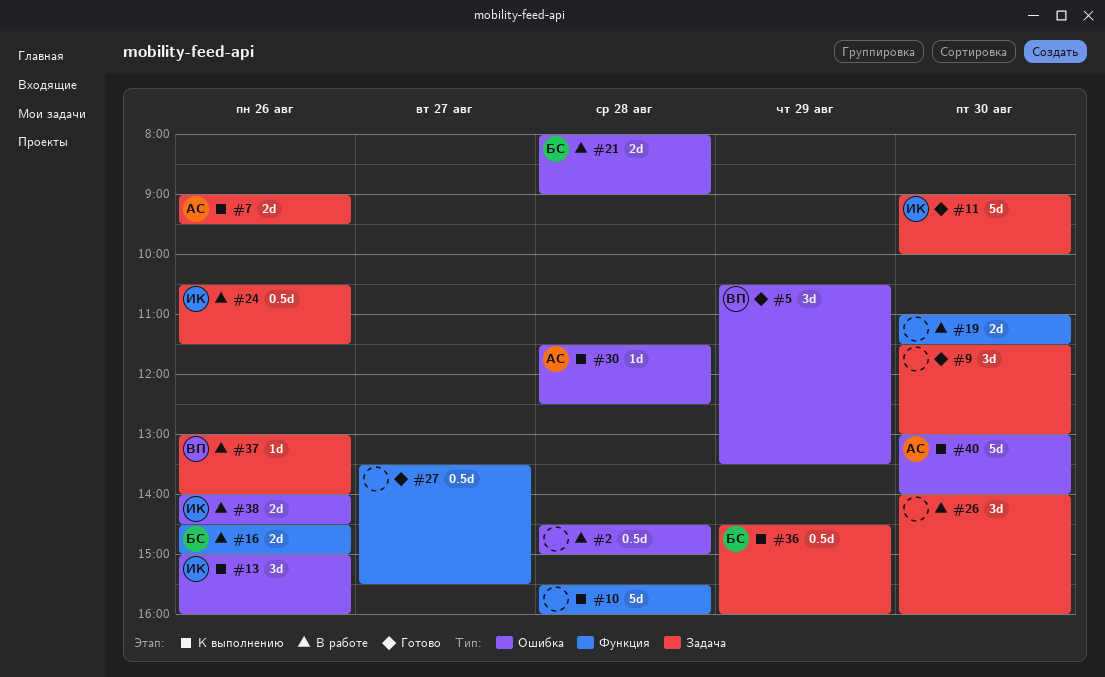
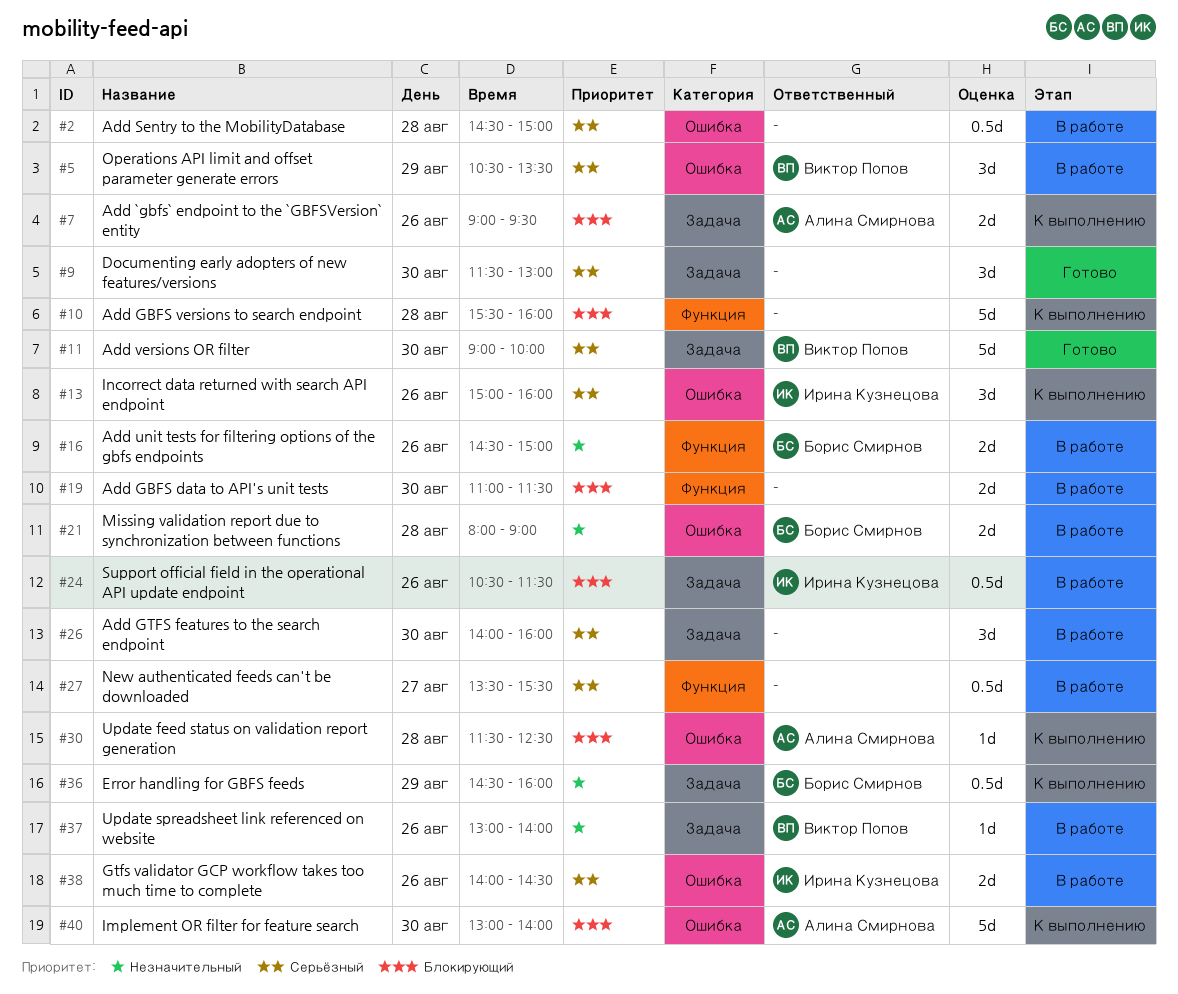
#5, status: Готово -> В работе
#11, owner: Ирина Кузнецова -> Виктор Попов
#27, status: Готово -> В работе

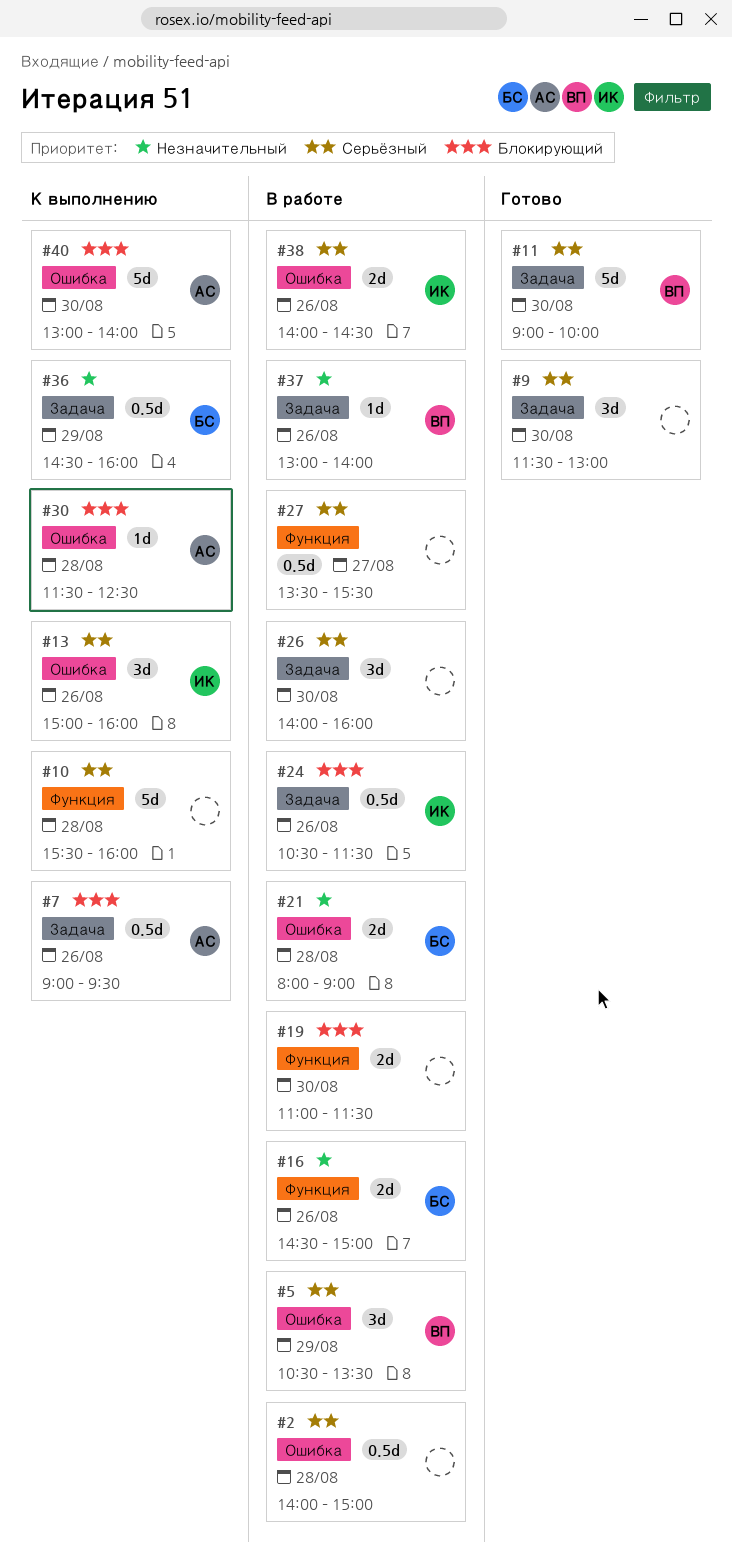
#2, begins: 14:30 -> 14:00
#7, estimate: 2d -> 0.5d
#10, priority: Блокирующий -> Серьёзный

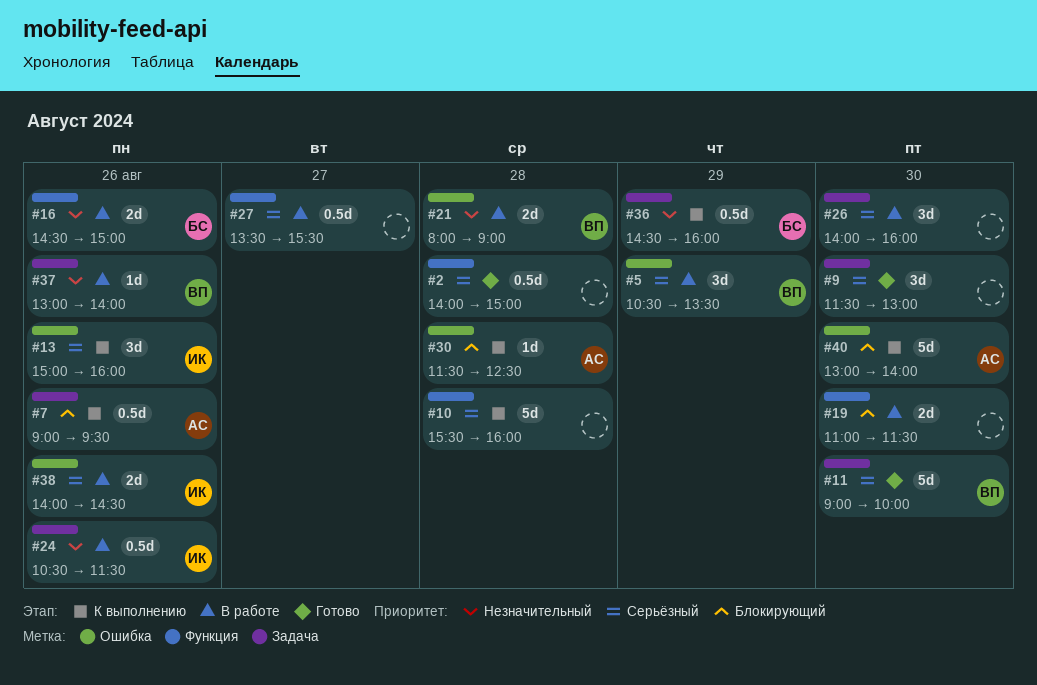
#2, status: В работе -> Готово
#2, label: Ошибка -> Функция
#21, owner: БС -> ВП
#24, priority: Блокирующий -> Незначительный

